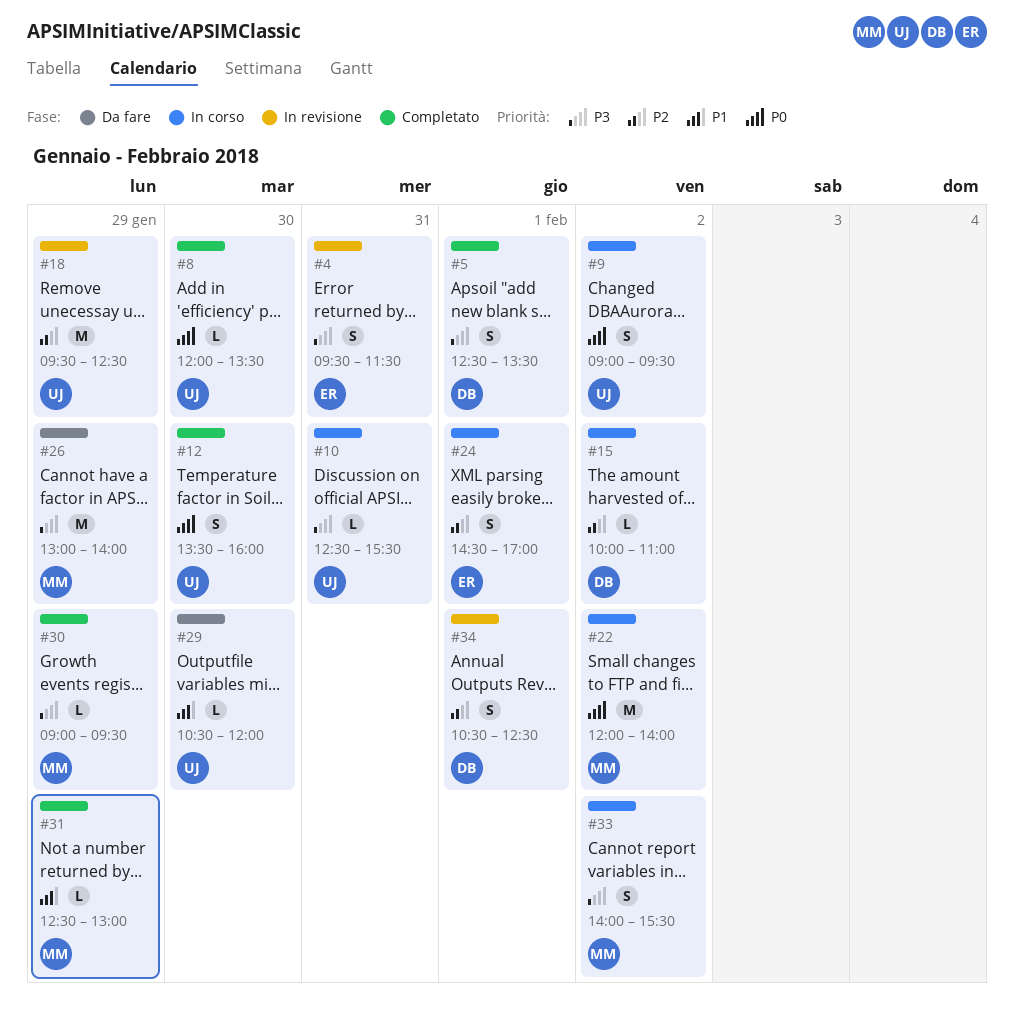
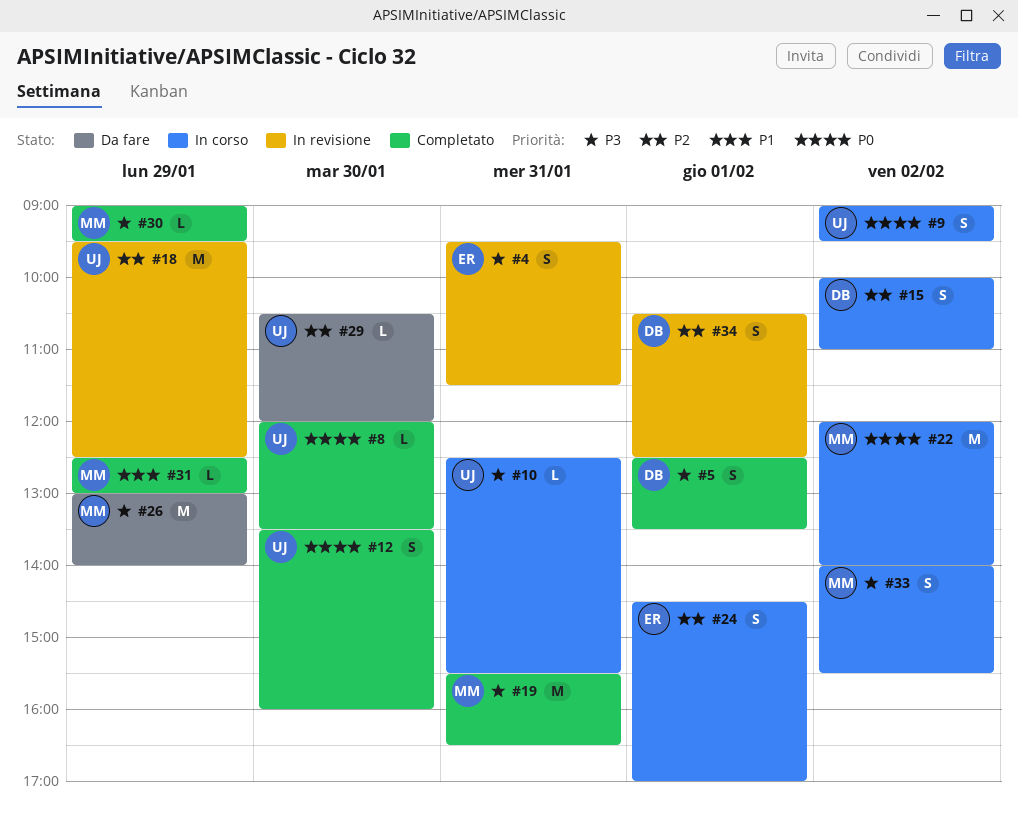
#15, estimate: L -> S
#19: none -> present
#29, priority: P1 -> P2

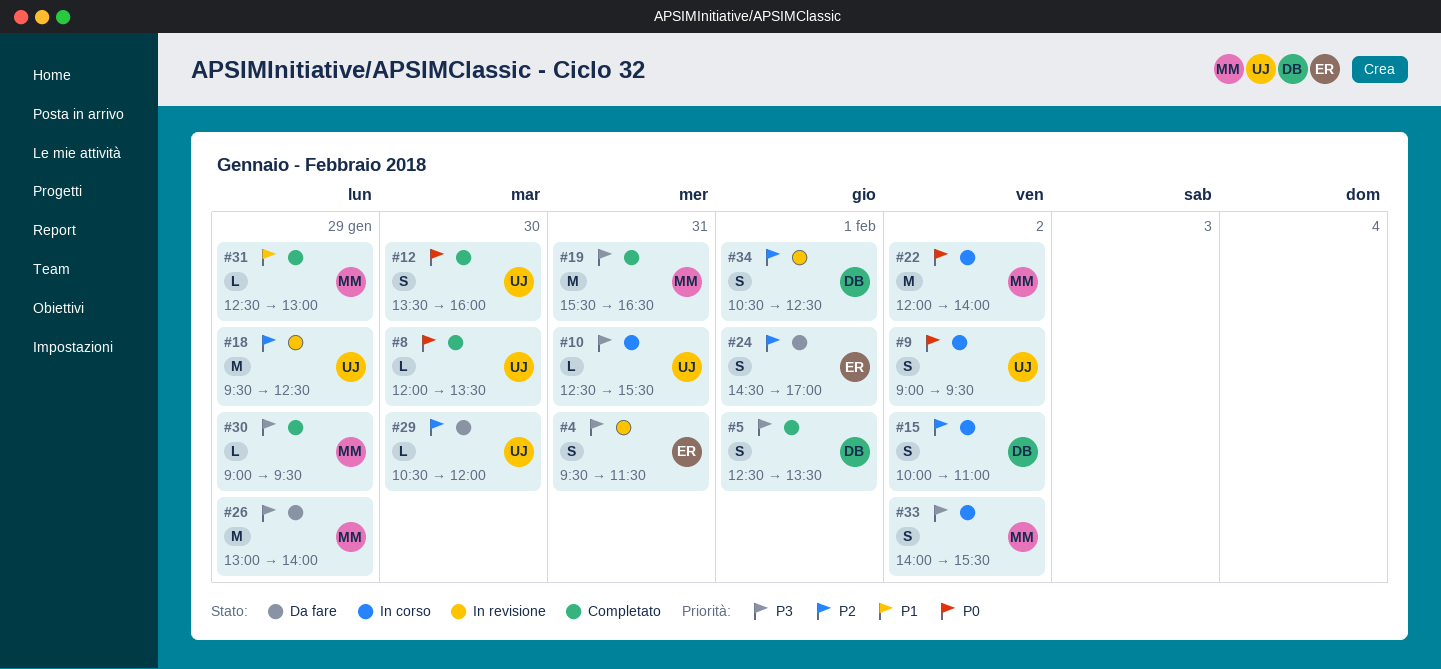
#24, status: In corso -> Da fare

